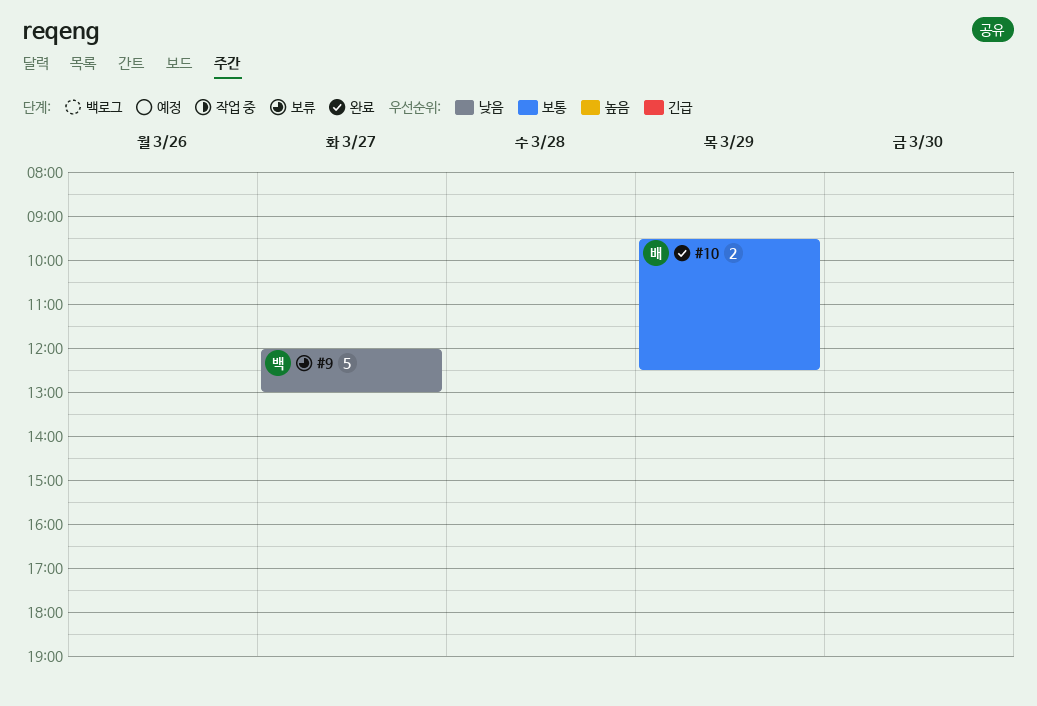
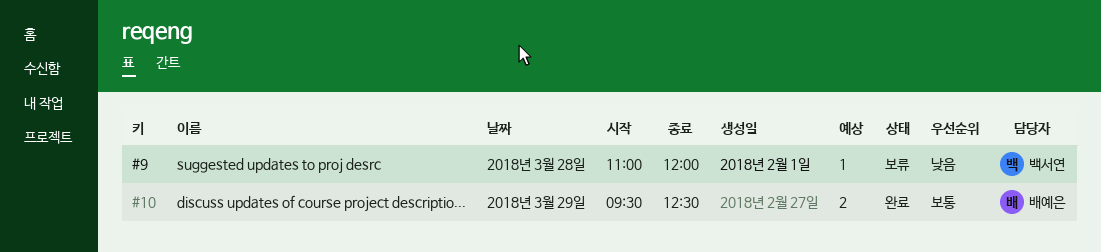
#9, estimate: 5 -> 1
#9, day: Mar 27 -> Mar 28
#9, begins: 12:00 -> 11:00
#9, ends: 13:00 -> 12:00

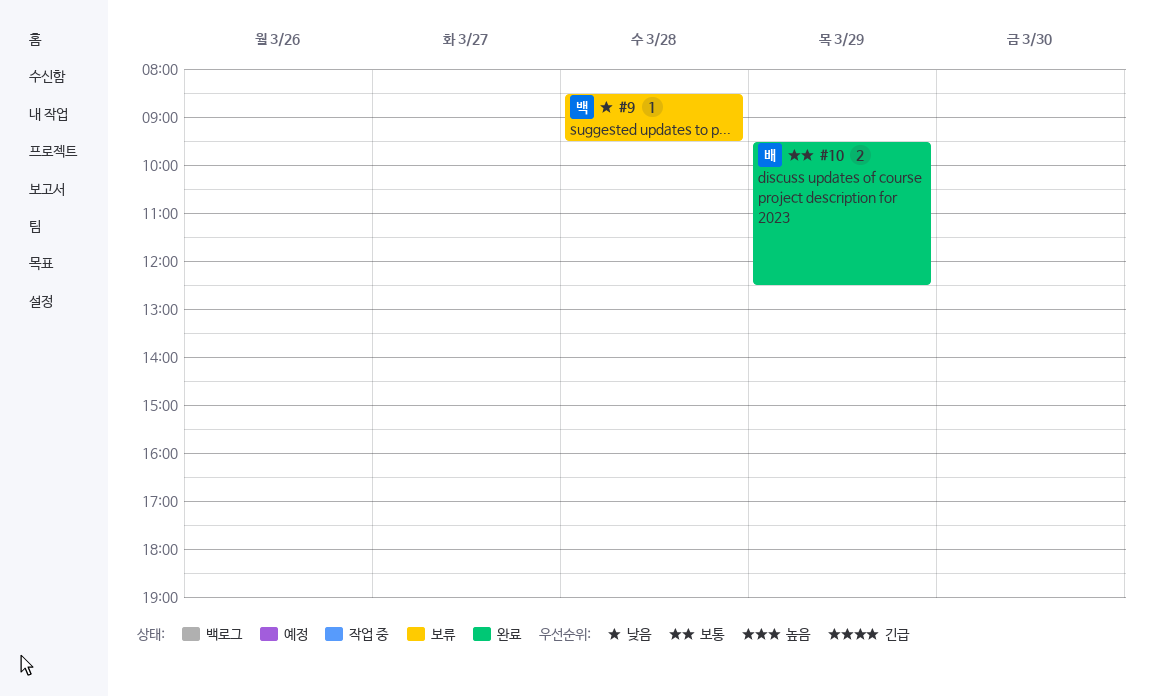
#9, begins: 11:00 -> 08:30
#9, ends: 12:00 -> 09:30

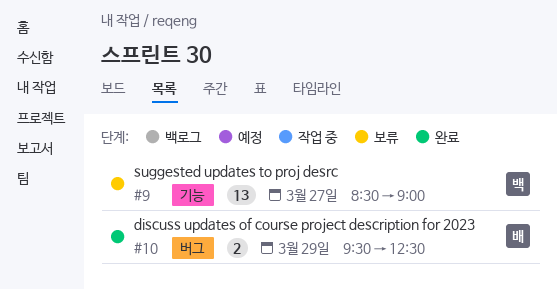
#9, estimate: 1 -> 13
#9, day: Mar 28 -> Mar 27
#9, ends: 09:30 -> 09:00

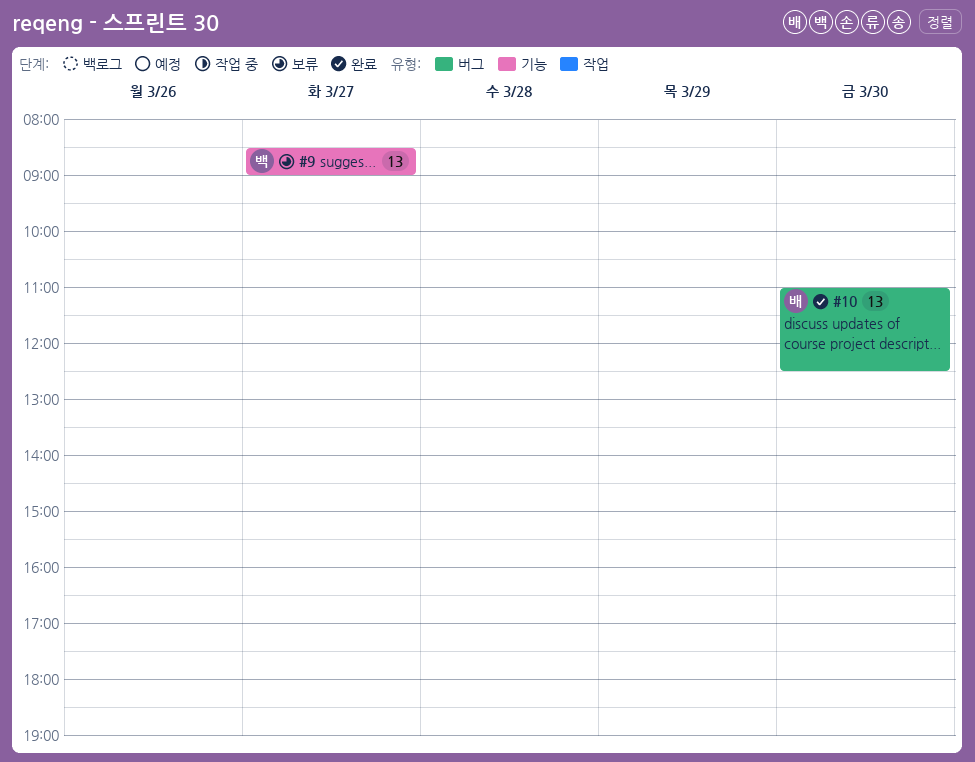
#10, estimate: 2 -> 13
#10, day: Mar 29 -> Mar 30
#10, begins: 09:30 -> 11:00

